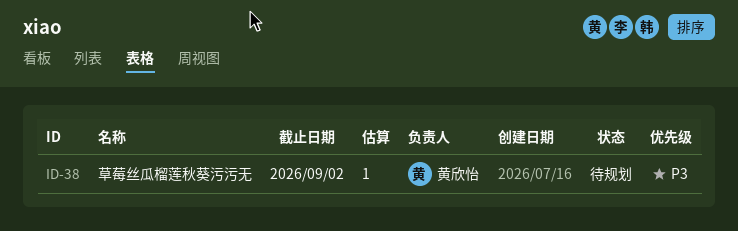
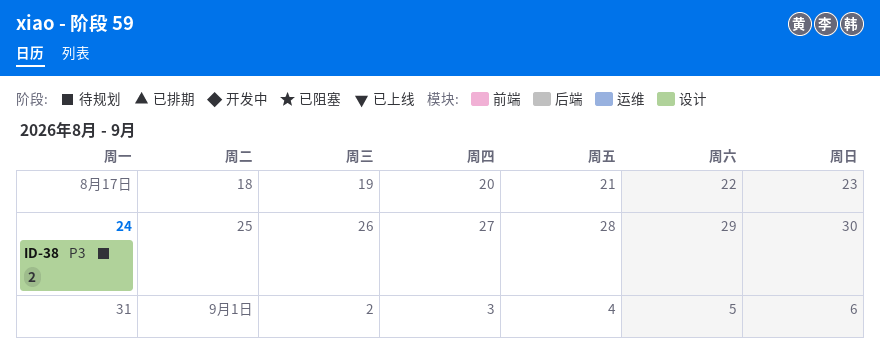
ID-38, estimate: 1 -> 2
ID-38, due: Sep 2 -> Aug 24

